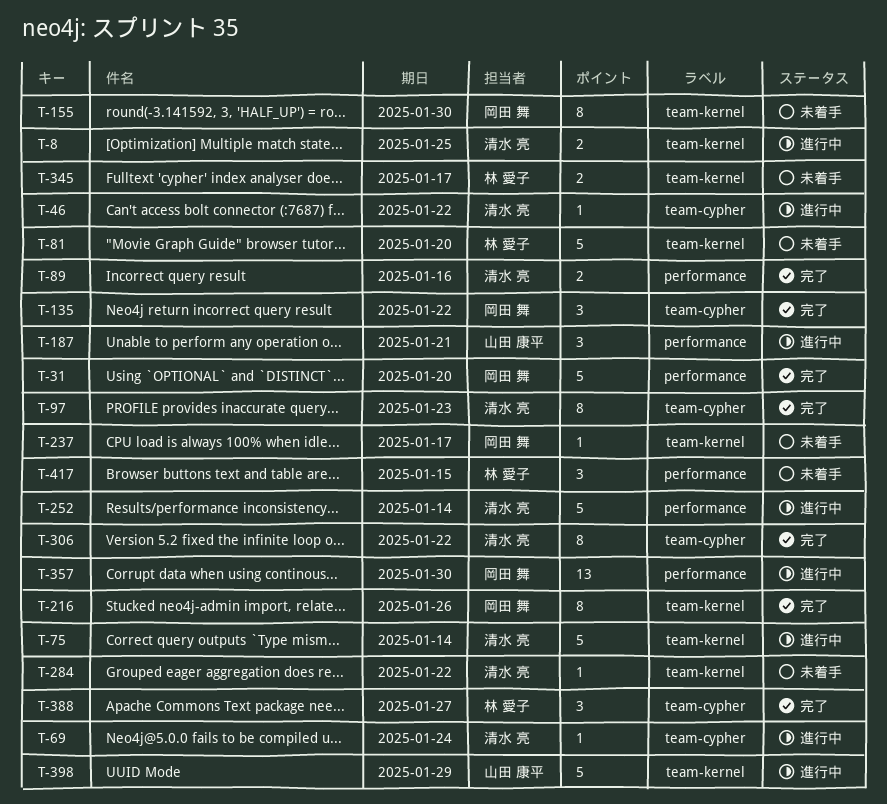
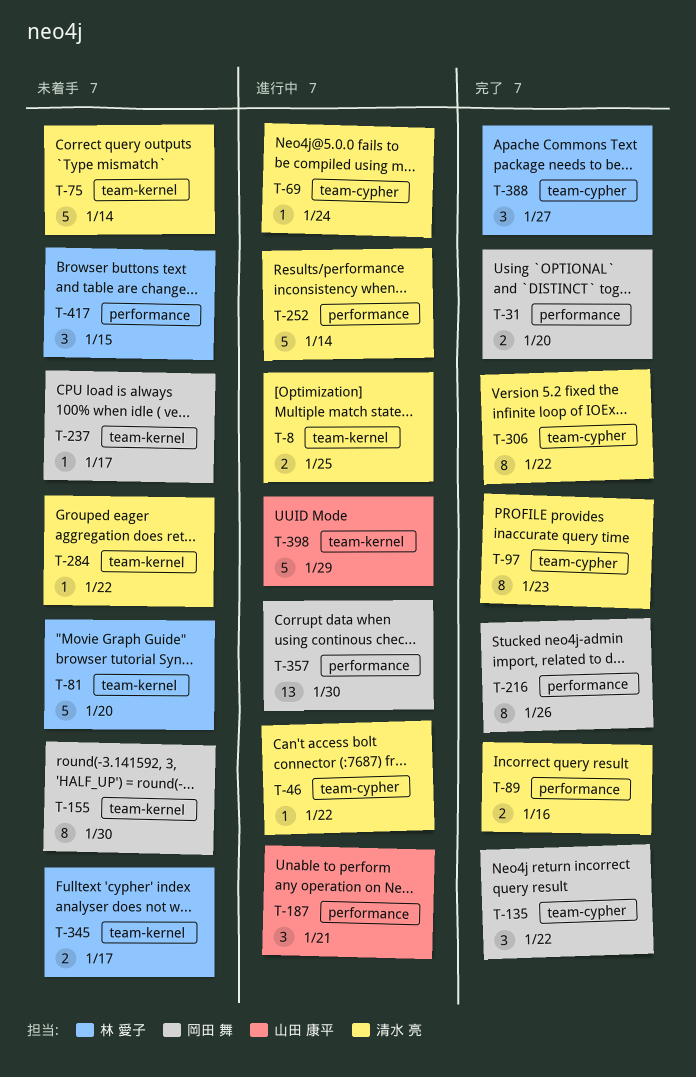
T-31, estimate: 5 -> 2
T-75, status: 進行中 -> 未着手
T-216, label: team-kernel -> performance

